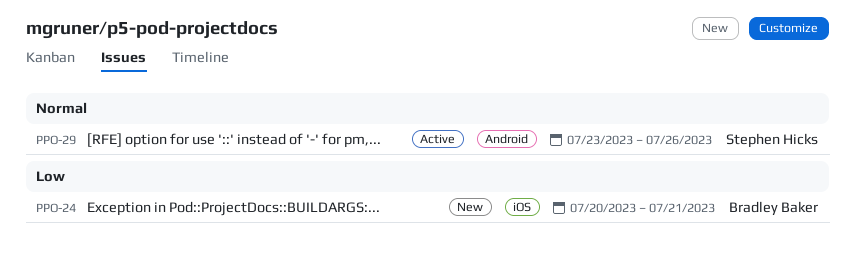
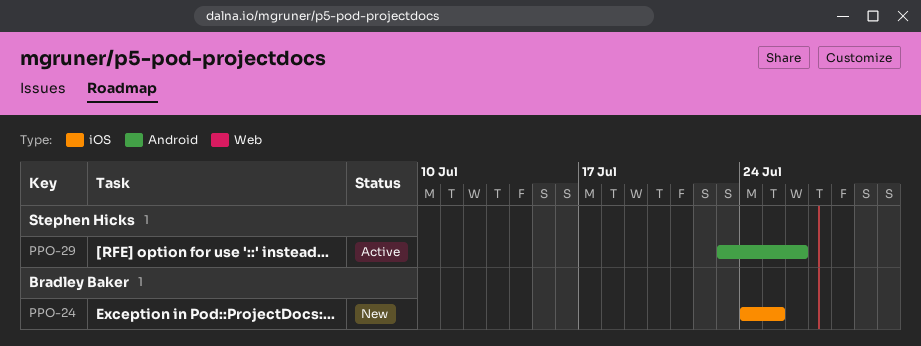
PPO-24, start: Jul 20 -> Jul 24
PPO-24, due: Jul 21 -> Jul 25

